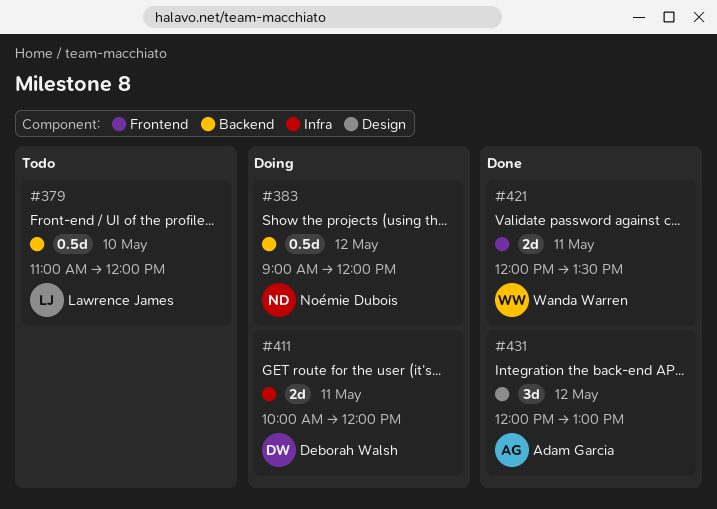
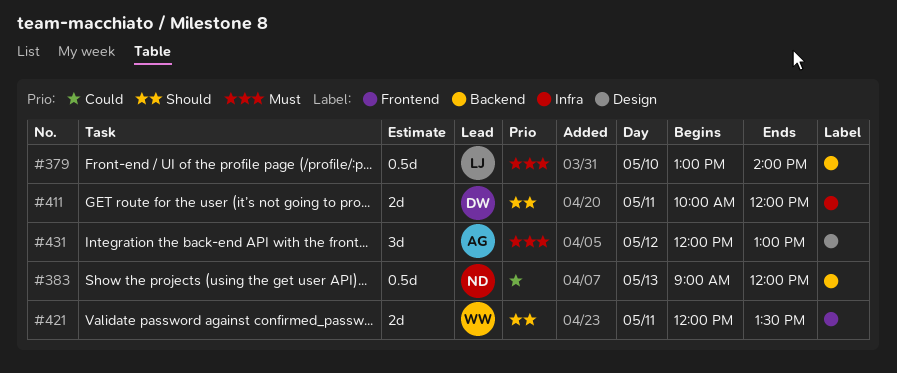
#379, begins: 11:00 -> 13:00
#379, ends: 12:00 -> 14:00
#383, day: May 12 -> May 13

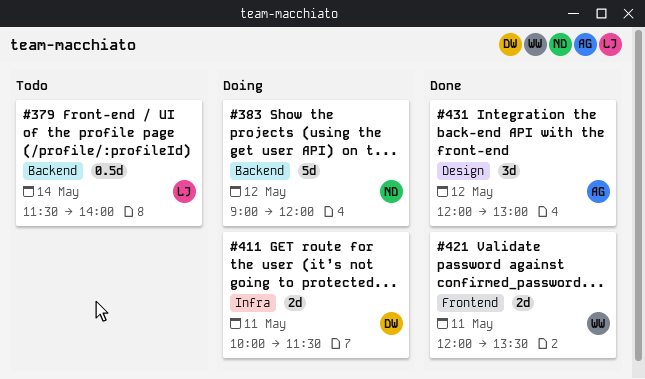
#379, day: May 10 -> May 14
#379, begins: 13:00 -> 11:30
#383, estimate: 0.5d -> 5d
#383, day: May 13 -> May 12
#411, ends: 12:00 -> 11:30

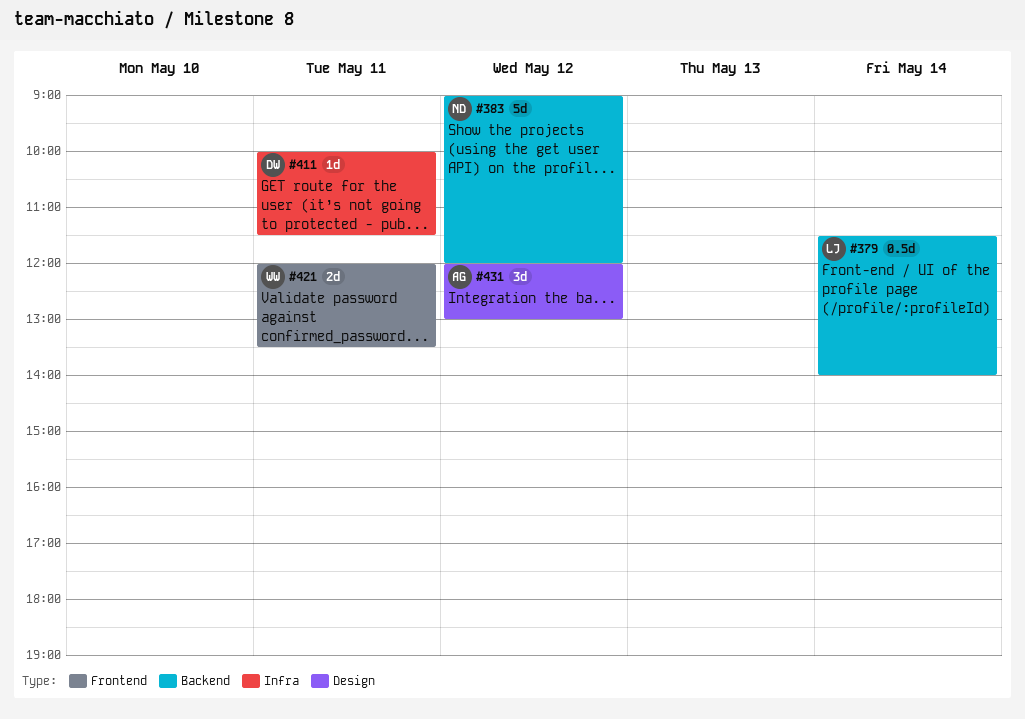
#411, estimate: 2d -> 1d

